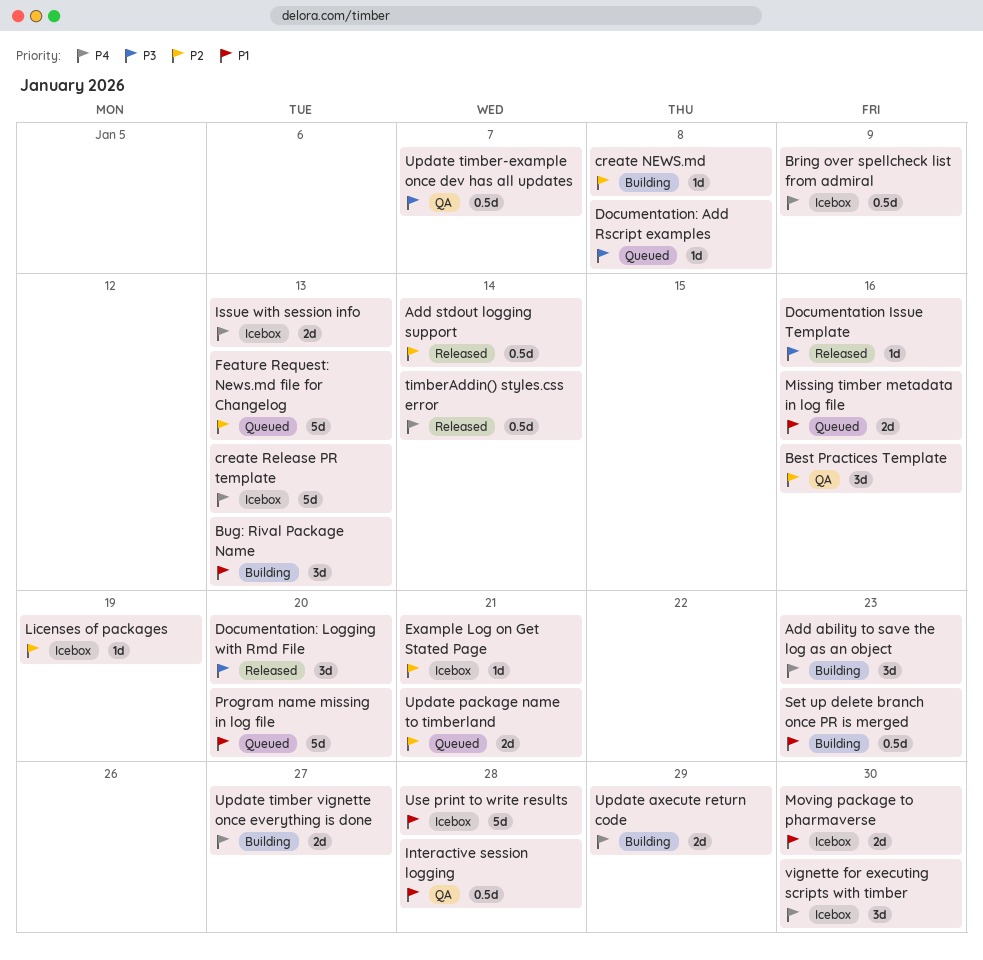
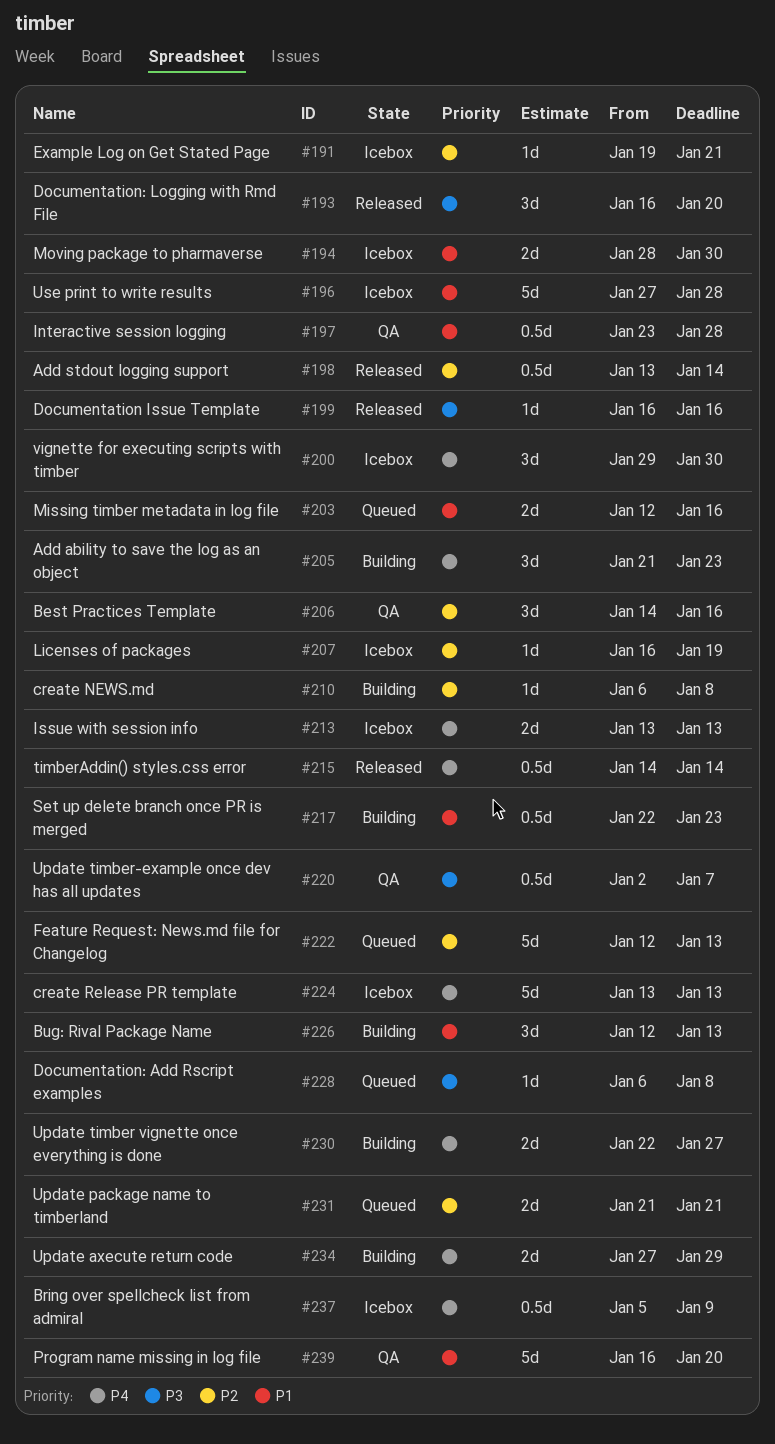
Program name missing in log file, status: Queued -> QA

